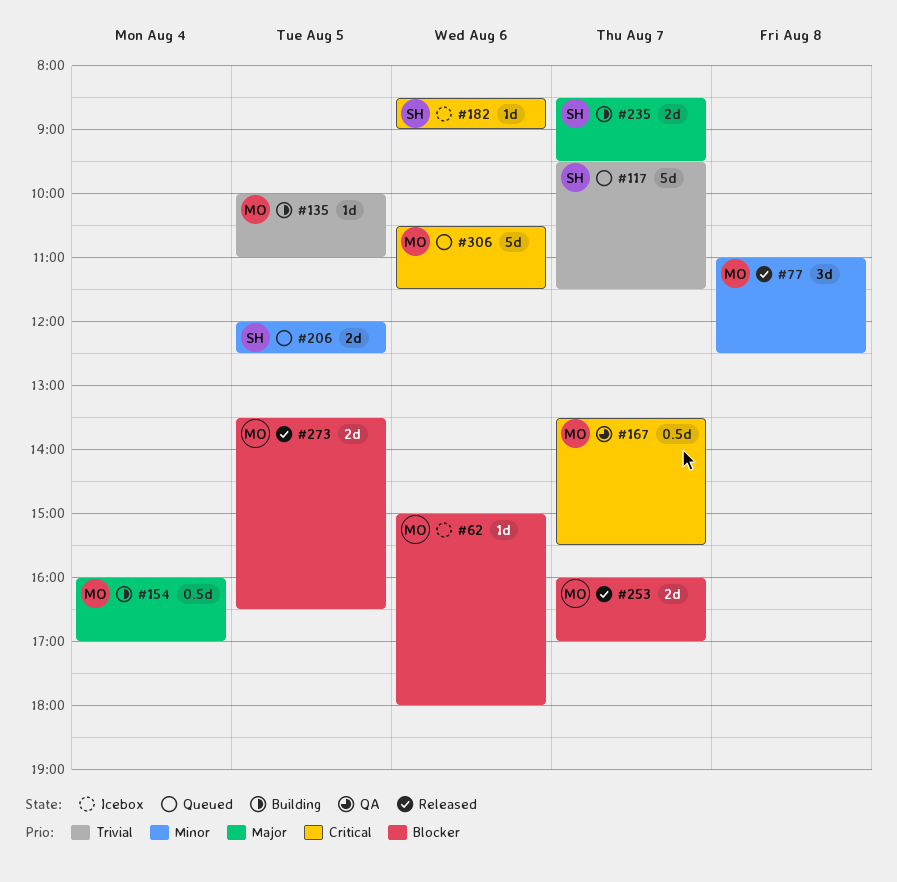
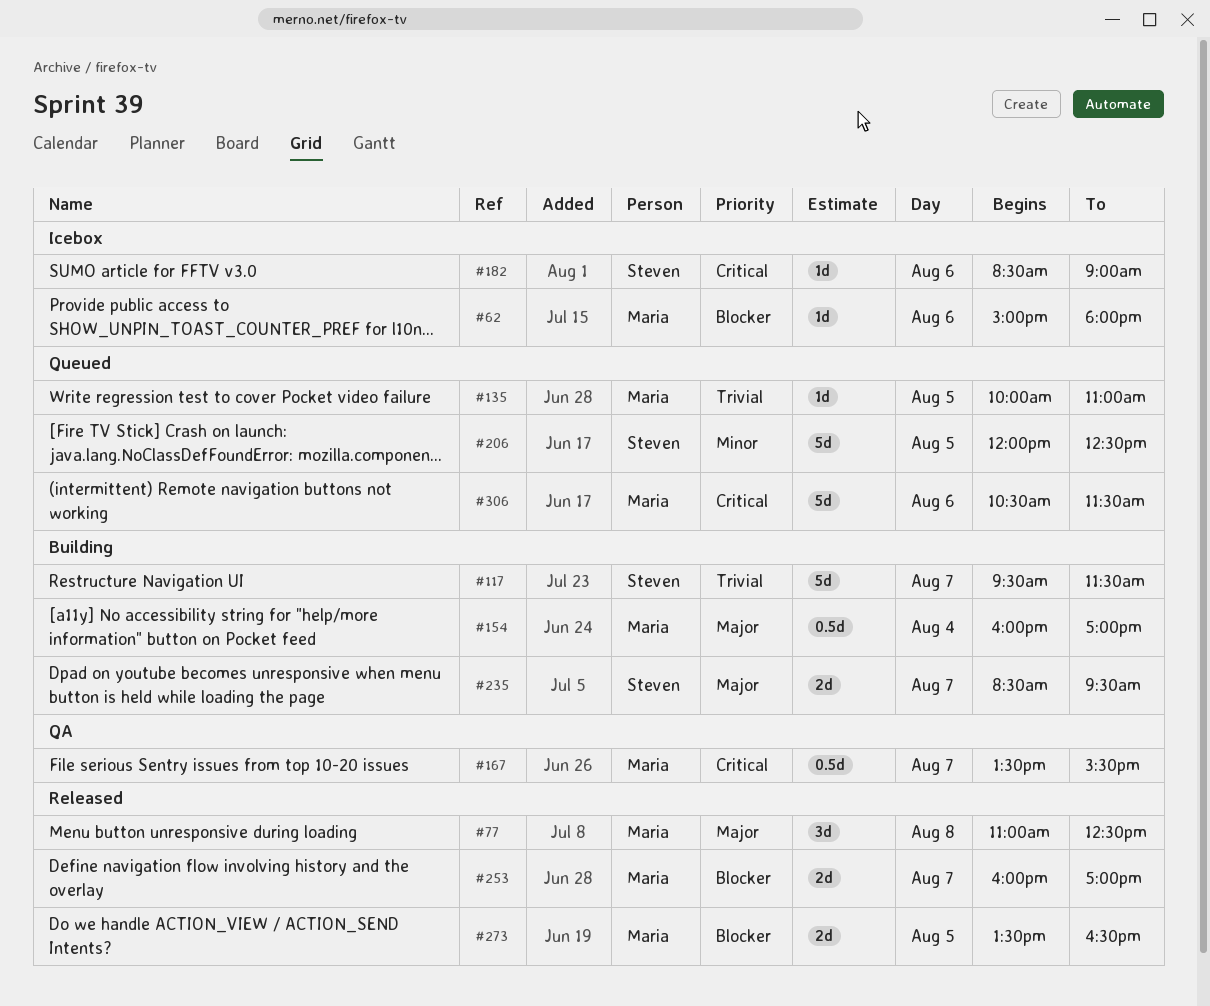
#77, priority: Minor -> Major
#117, status: Queued -> Building
#135, status: Building -> Queued
#206, estimate: 2d -> 5d

